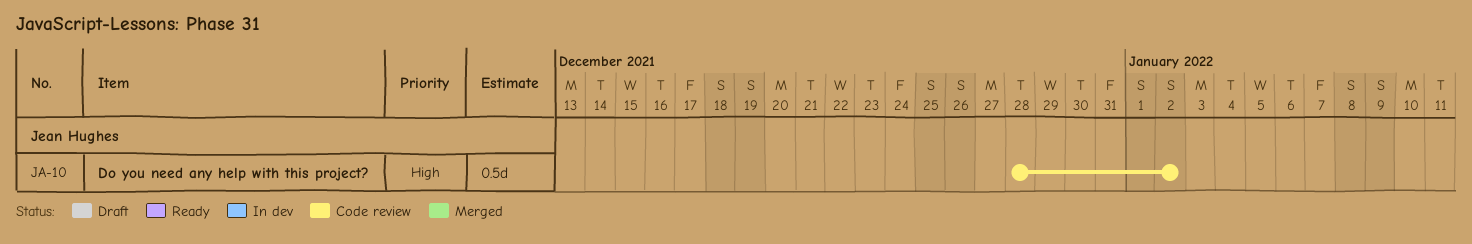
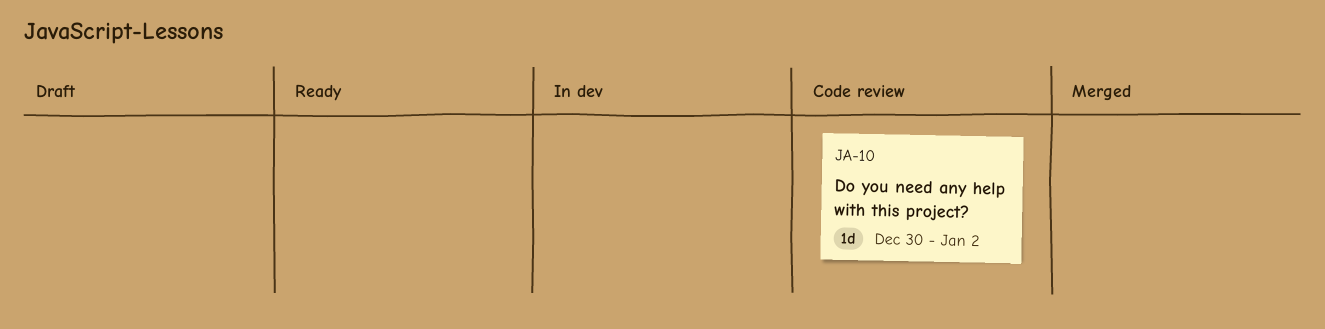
JA-10, estimate: 0.5d -> 1d
JA-10, start: Dec 28 -> Dec 30

